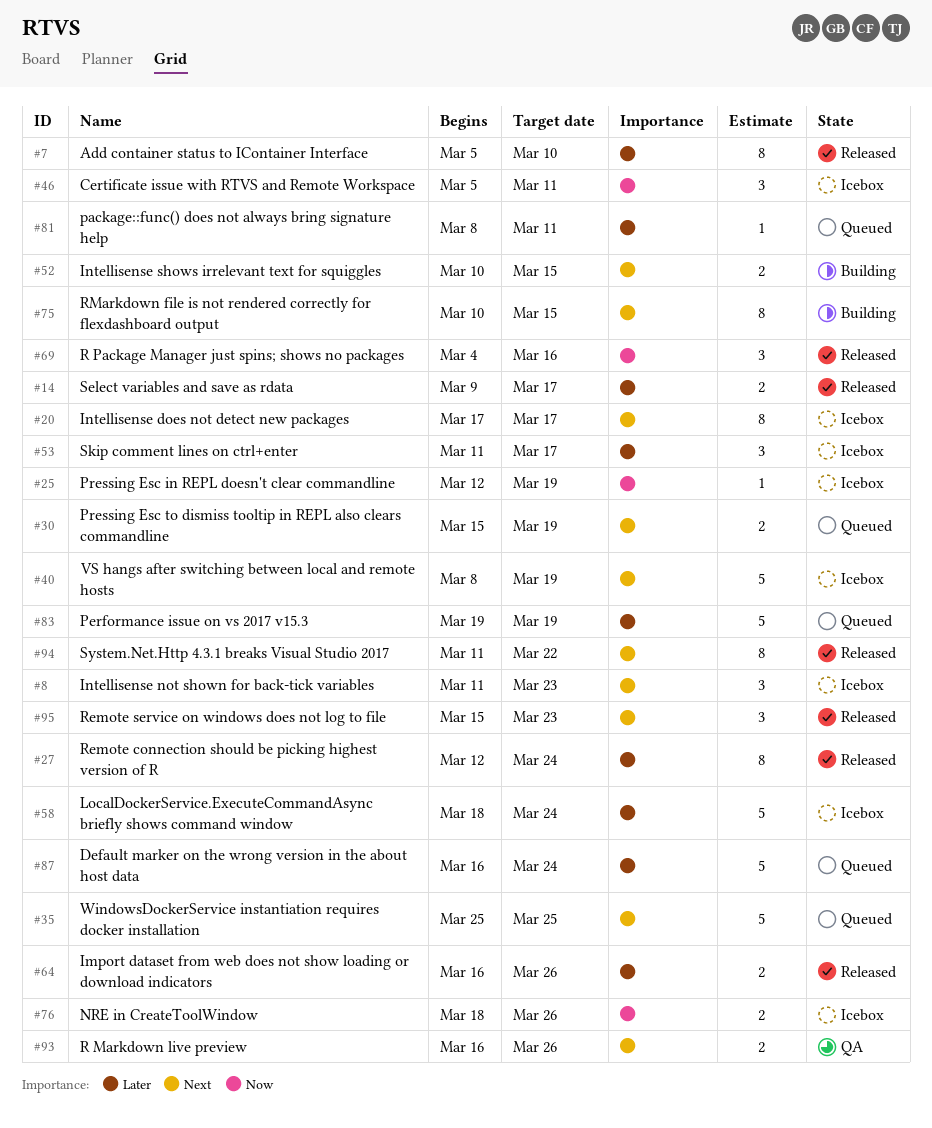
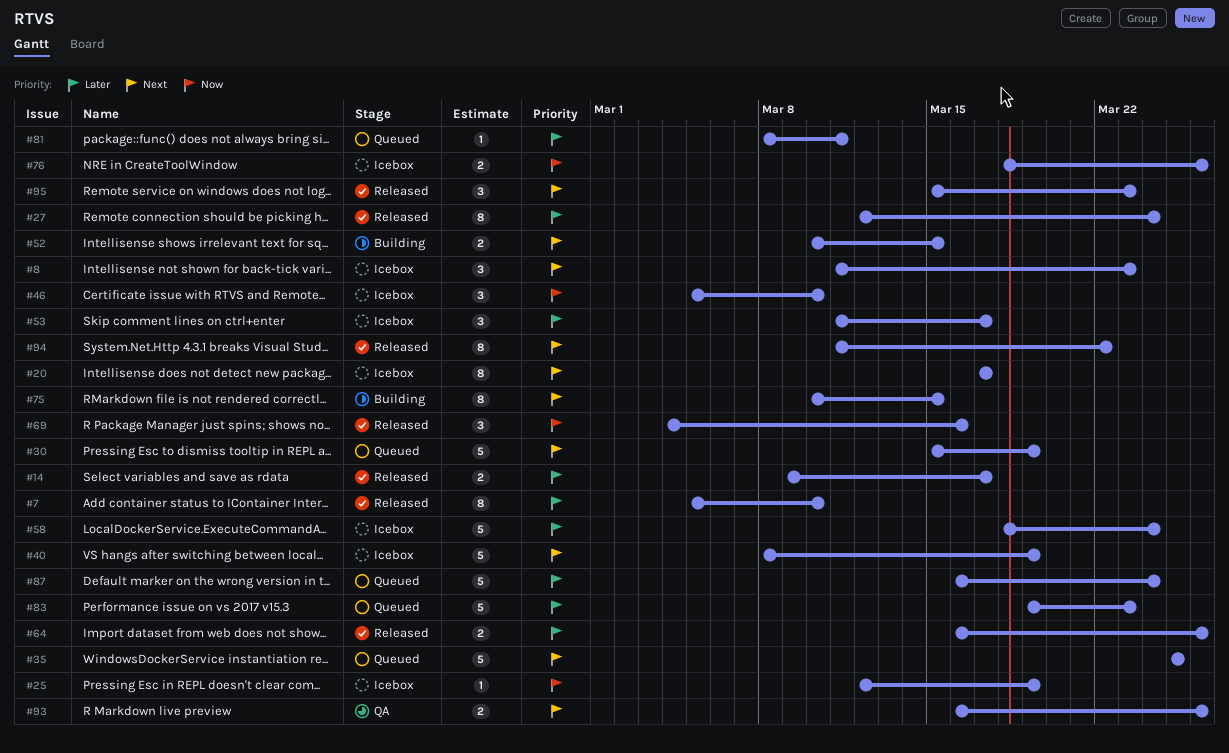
#30, estimate: 2 -> 5
#46, due: Mar 11 -> Mar 10
#83, due: Mar 19 -> Mar 23

